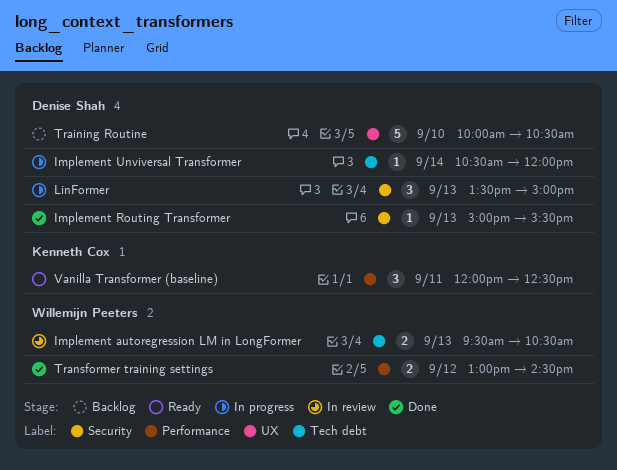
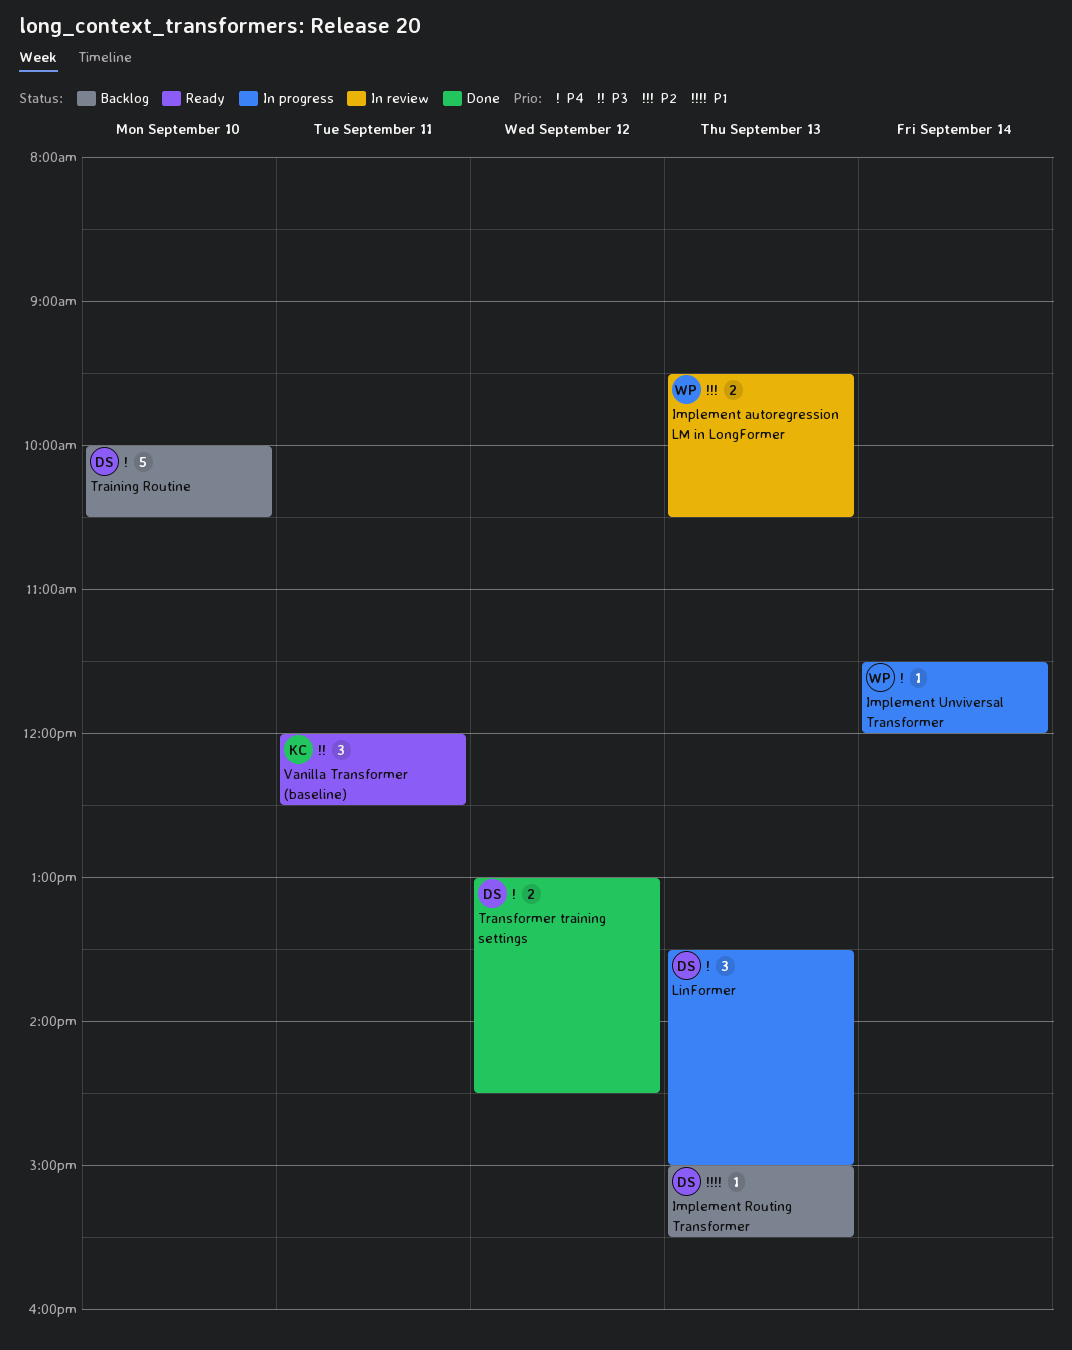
Implement Routing Transformer, status: Done -> Backlog
Implement Unviversal Transformer, owner: Denise Shah -> Willemijn Peeters
Implement Unviversal Transformer, begins: 10:30 -> 11:30
Transformer training settings, owner: Willemijn Peeters -> Denise Shah

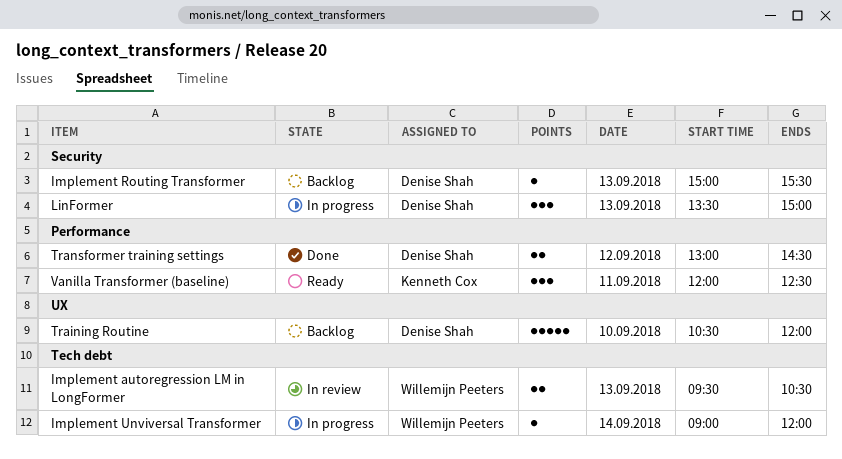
Implement Unviversal Transformer, begins: 11:30 -> 09:00
Training Routine, begins: 10:00 -> 10:30
Training Routine, ends: 10:30 -> 12:00

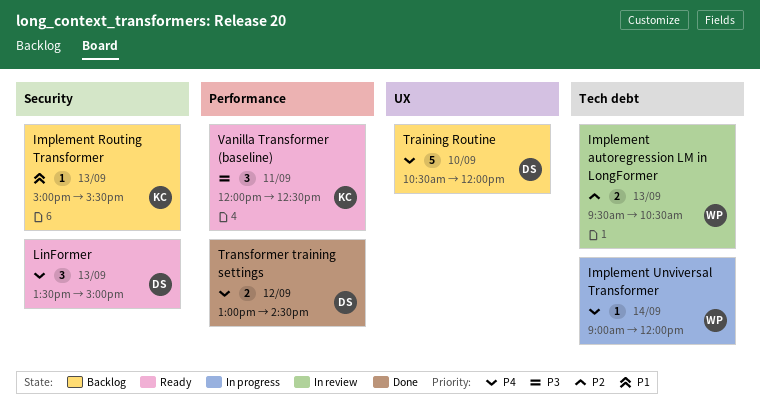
Implement Routing Transformer, owner: Denise Shah -> Kenneth Cox
LinFormer, status: In progress -> Ready

